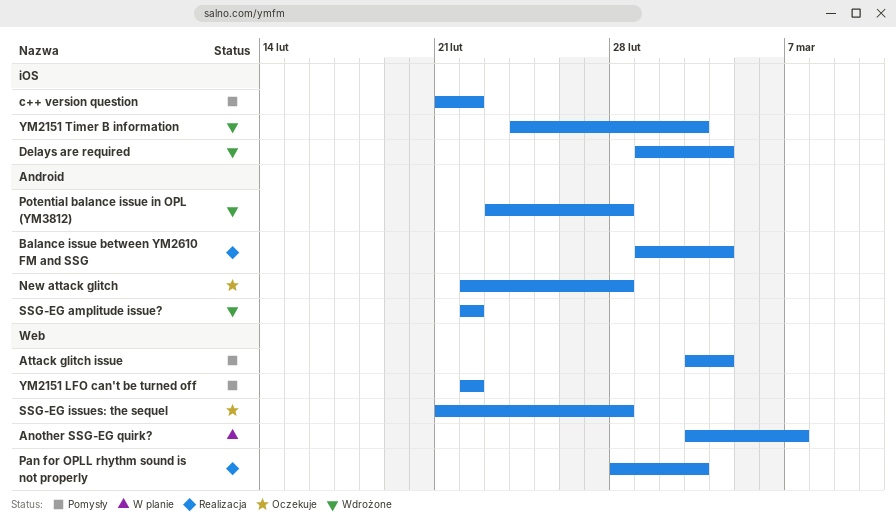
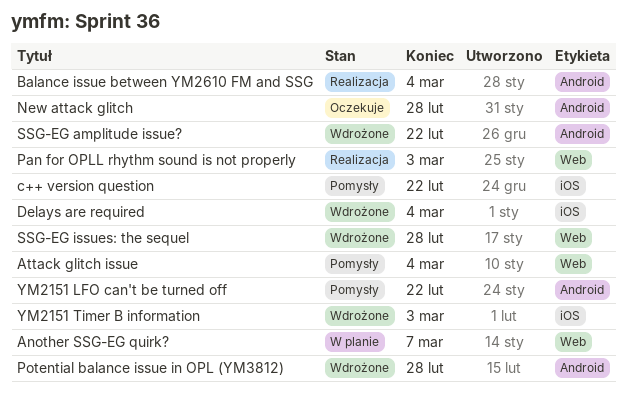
SSG-EG issues: the sequel, status: Oczekuje -> Wdrożone
YM2151 LFO can't be turned off, label: Web -> Android

